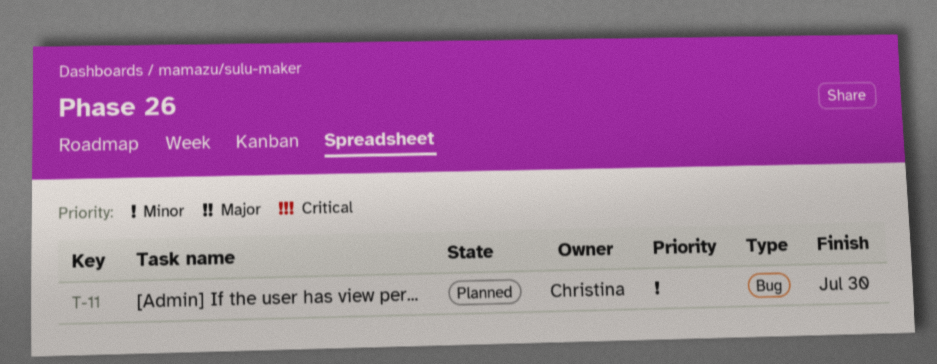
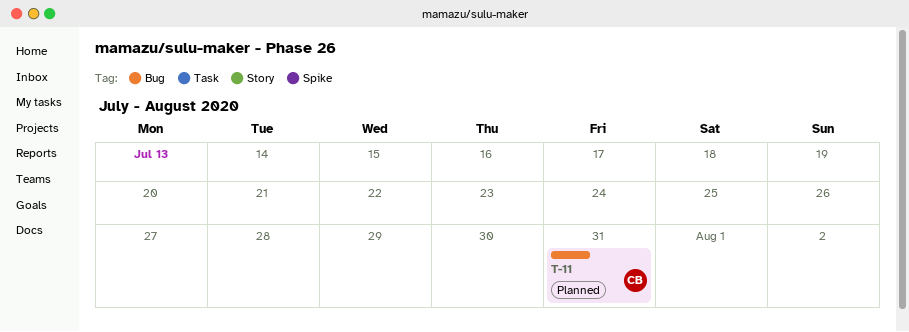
T-11, due: Jul 30 -> Jul 31

